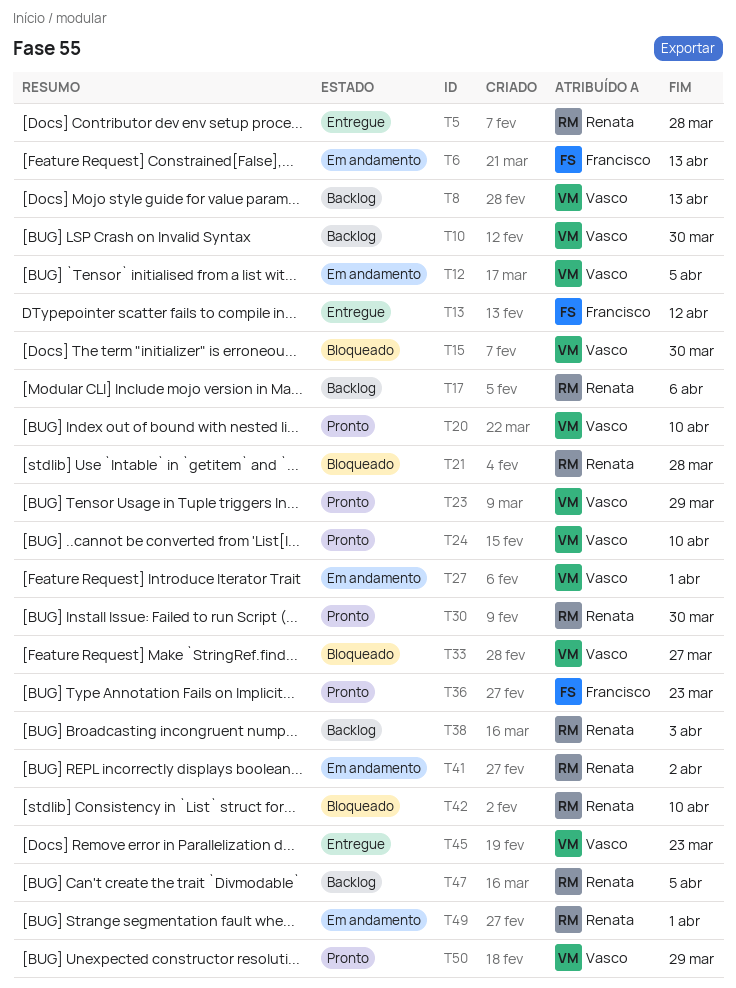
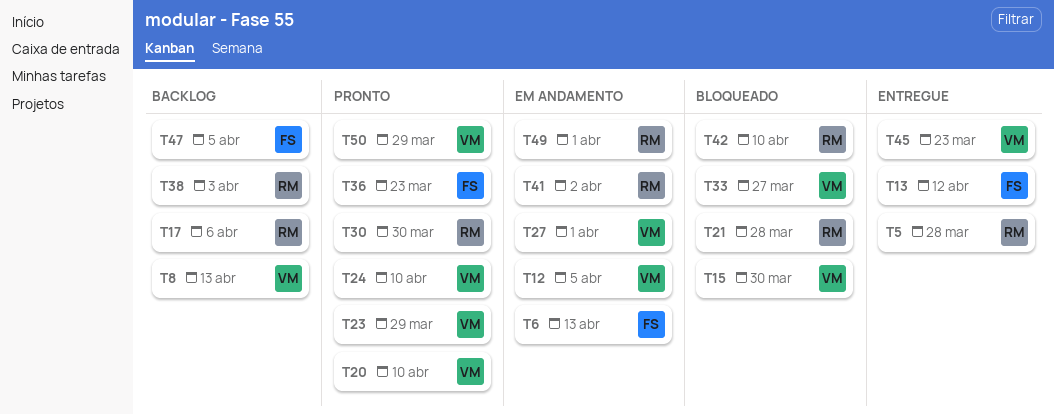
T10: present -> none
T47, owner: Renata -> Francisco

